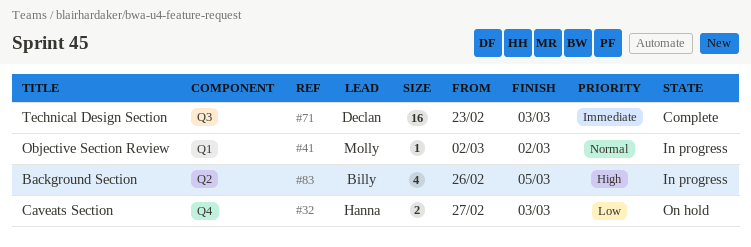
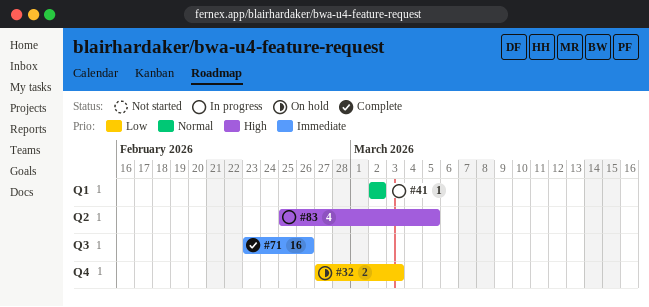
#71, due: Mar 3 -> Feb 26
#83, start: Feb 26 -> Feb 25

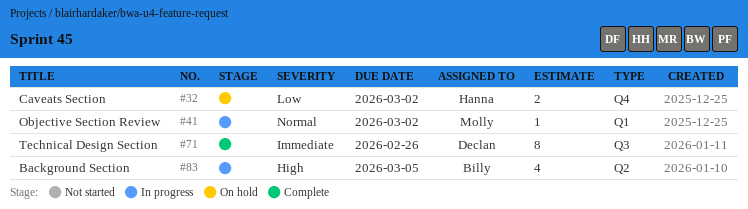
#32, due: Mar 3 -> Mar 2
#71, estimate: 16 -> 8

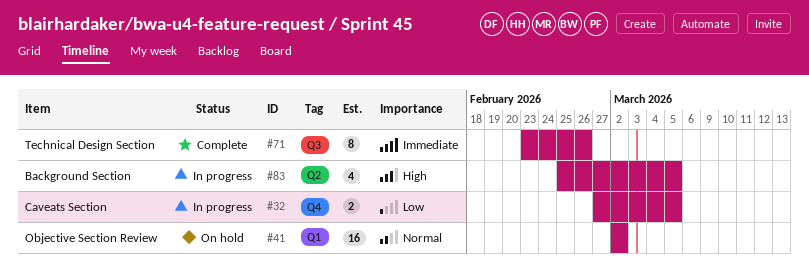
#32, status: On hold -> In progress
#32, due: Mar 2 -> Mar 5
#41, status: In progress -> On hold
#41, estimate: 1 -> 16

